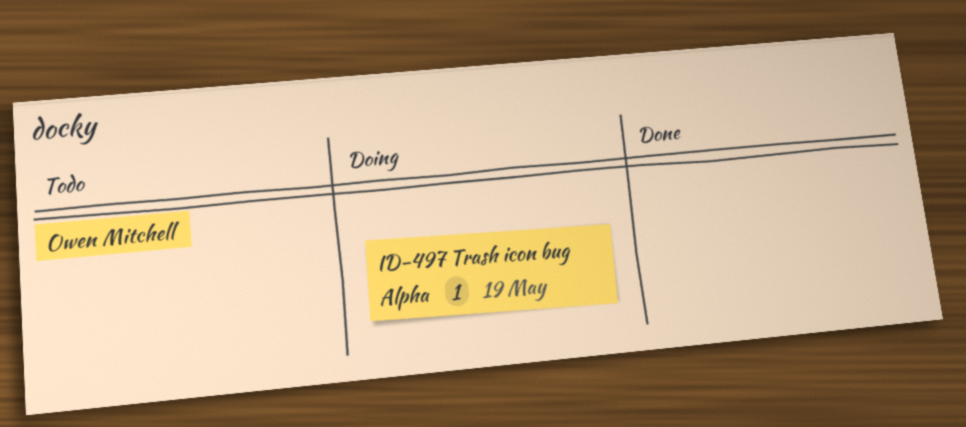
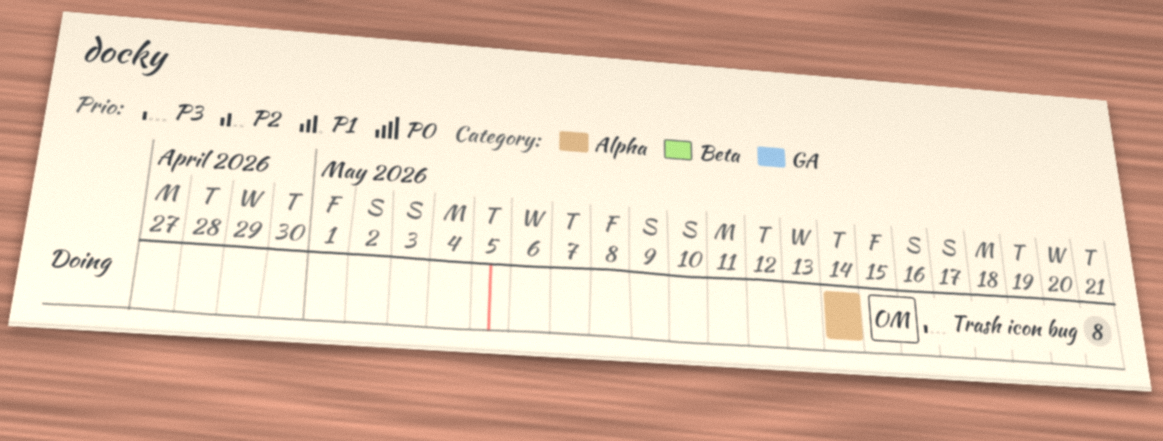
Trash icon bug, estimate: 1 -> 8
Trash icon bug, due: May 19 -> May 14

